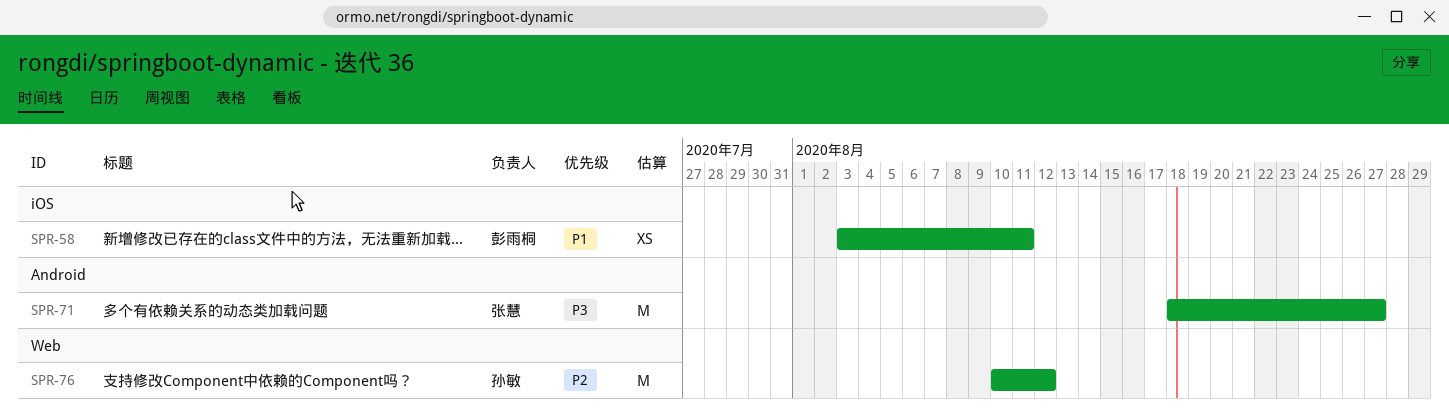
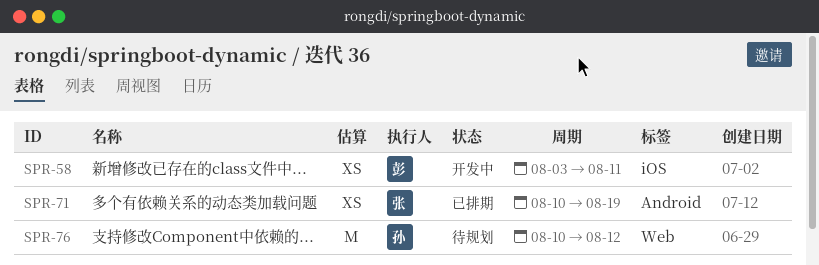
SPR-71, estimate: M -> XS
SPR-71, start: Aug 18 -> Aug 10
SPR-71, due: Aug 27 -> Aug 19

